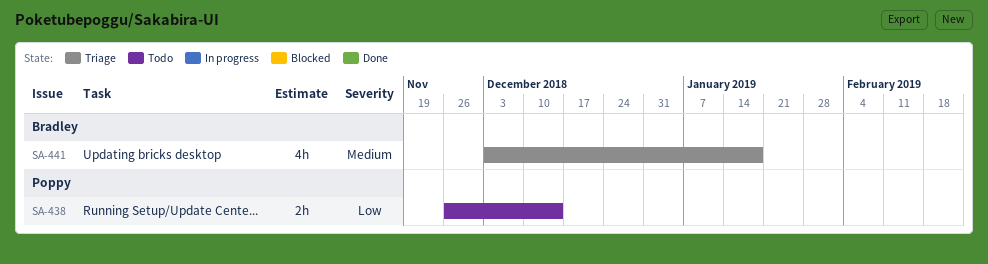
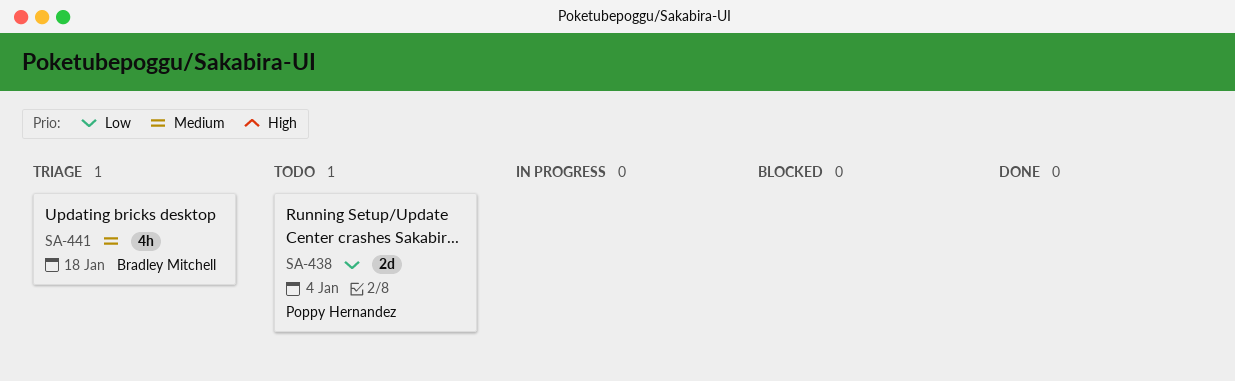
SA-438, estimate: 2h -> 2d
SA-438, due: Dec 14 -> Jan 4

